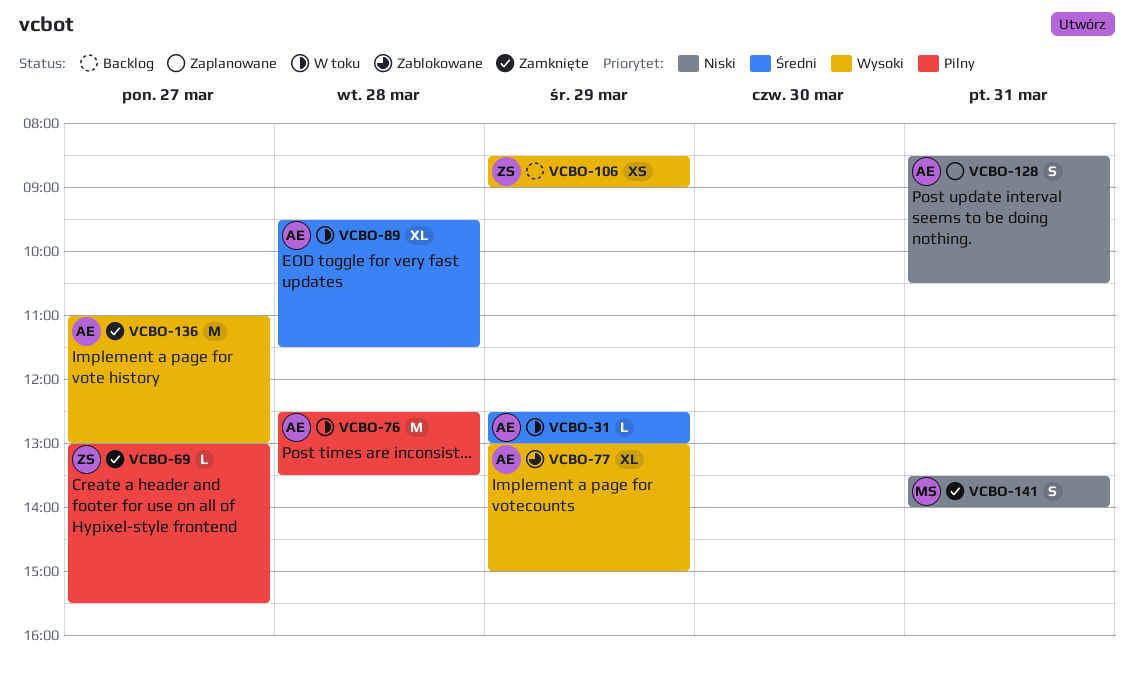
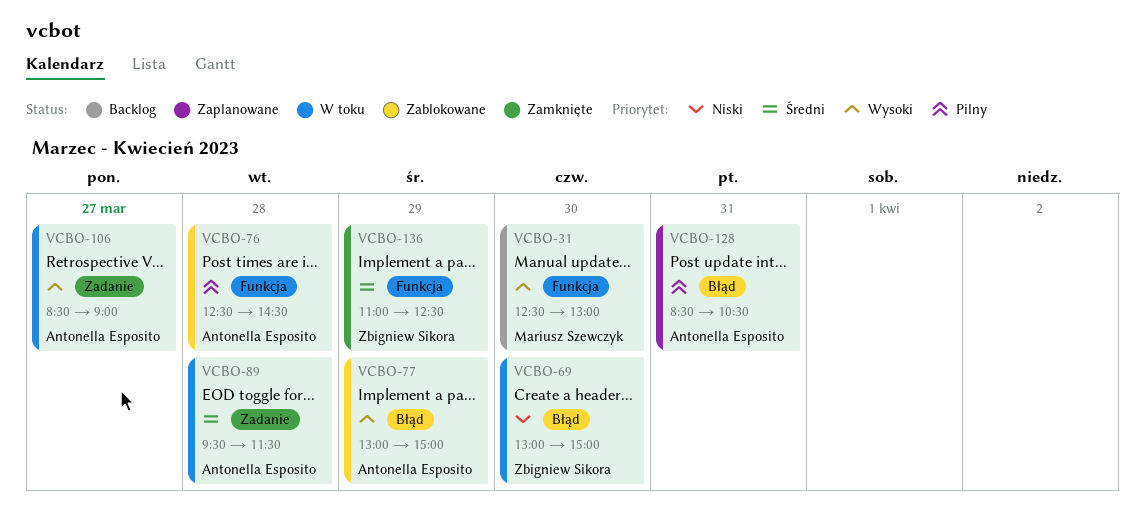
VCBO-31, status: W toku -> Backlog
VCBO-31, owner: Antonella Esposito -> Mariusz Szewczyk
VCBO-31, priority: Średni -> Wysoki
VCBO-31, day: Mar 29 -> Mar 30
VCBO-69, status: Zamknięte -> W toku
VCBO-69, priority: Pilny -> Niski
VCBO-69, day: Mar 27 -> Mar 30
VCBO-69, ends: 15:30 -> 15:00
VCBO-76, status: W toku -> Zablokowane
VCBO-76, ends: 13:30 -> 14:30
VCBO-106, status: Backlog -> W toku
VCBO-106, owner: Zbigniew Sikora -> Antonella Esposito
VCBO-106, day: Mar 29 -> Mar 27
VCBO-128, priority: Niski -> Pilny
VCBO-136, owner: Antonella Esposito -> Zbigniew Sikora
VCBO-136, priority: Wysoki -> Średni
VCBO-136, day: Mar 27 -> Mar 29
VCBO-136, ends: 13:00 -> 12:30
VCBO-141: present -> none

